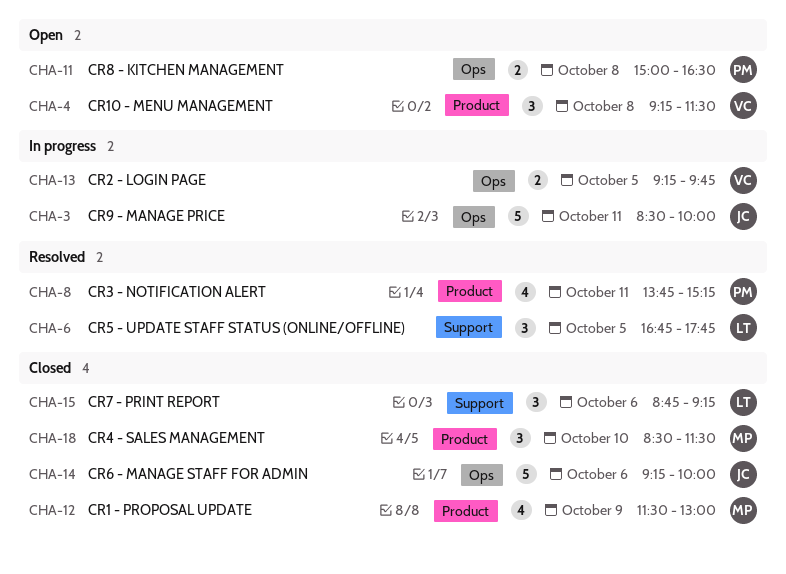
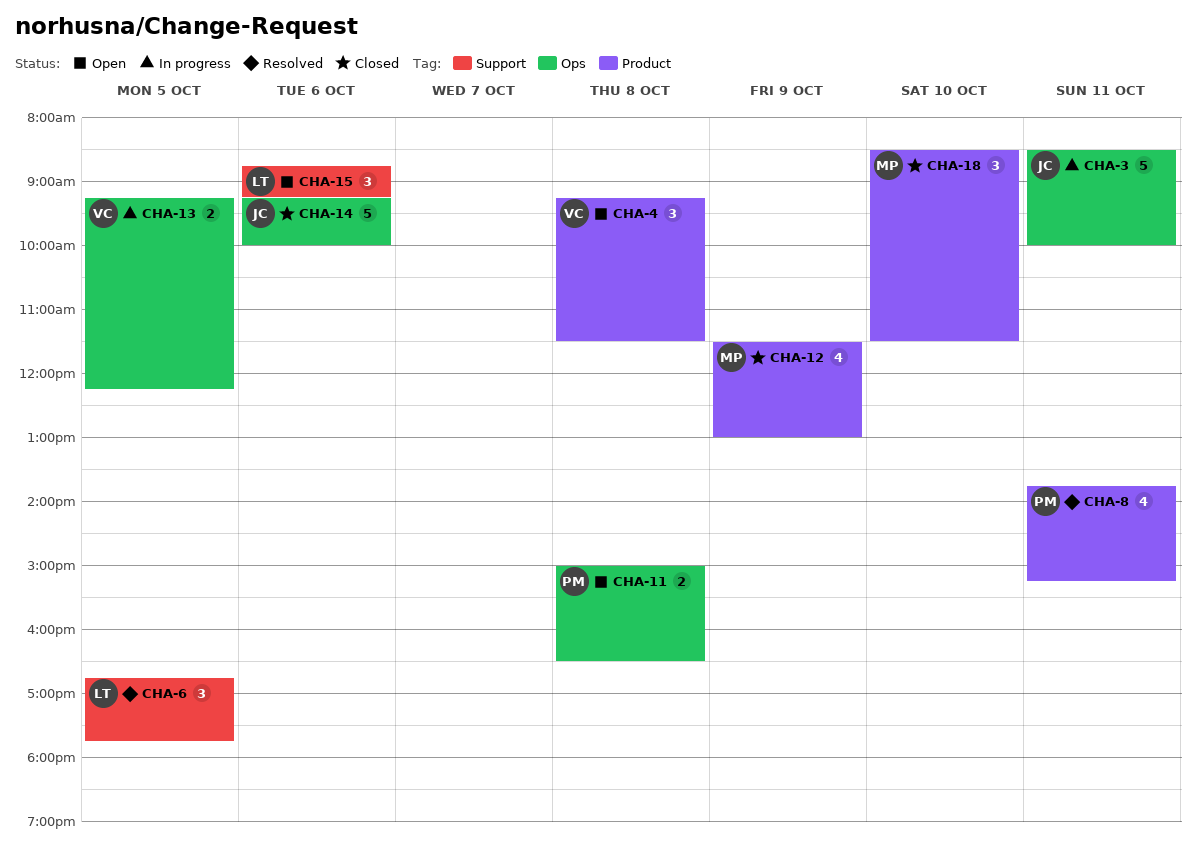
CHA-13, ends: 09:45 -> 12:15
CHA-15, status: Closed -> Open

